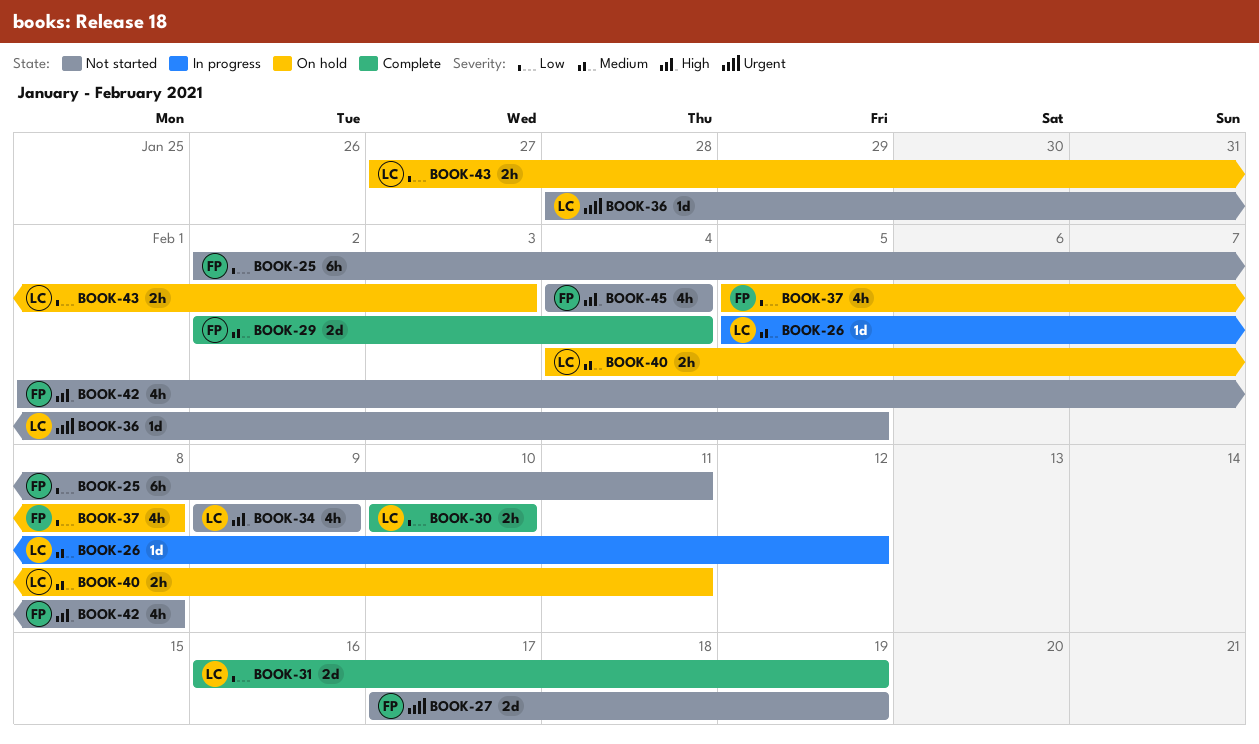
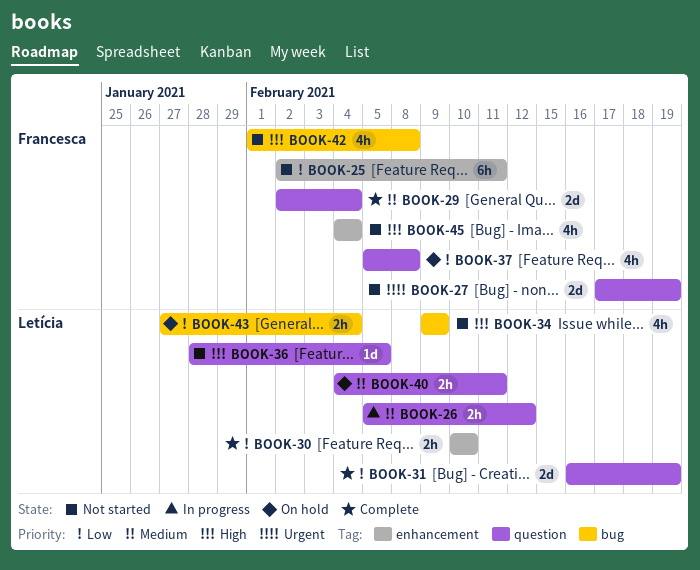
BOOK-26, estimate: 1d -> 2h
BOOK-36, priority: Urgent -> High
BOOK-43, due: Feb 3 -> Feb 4

